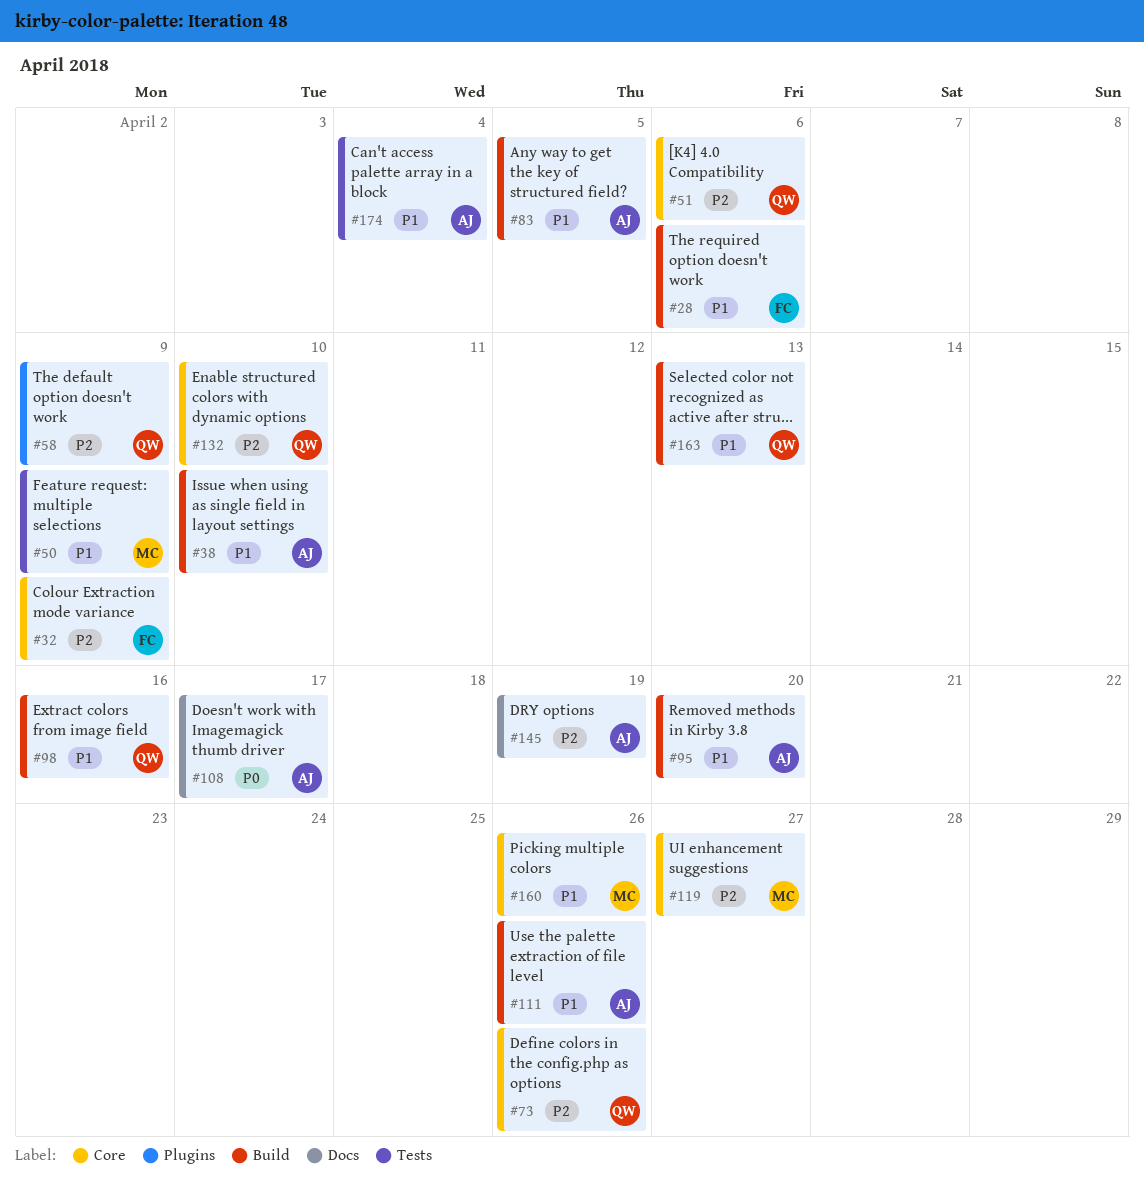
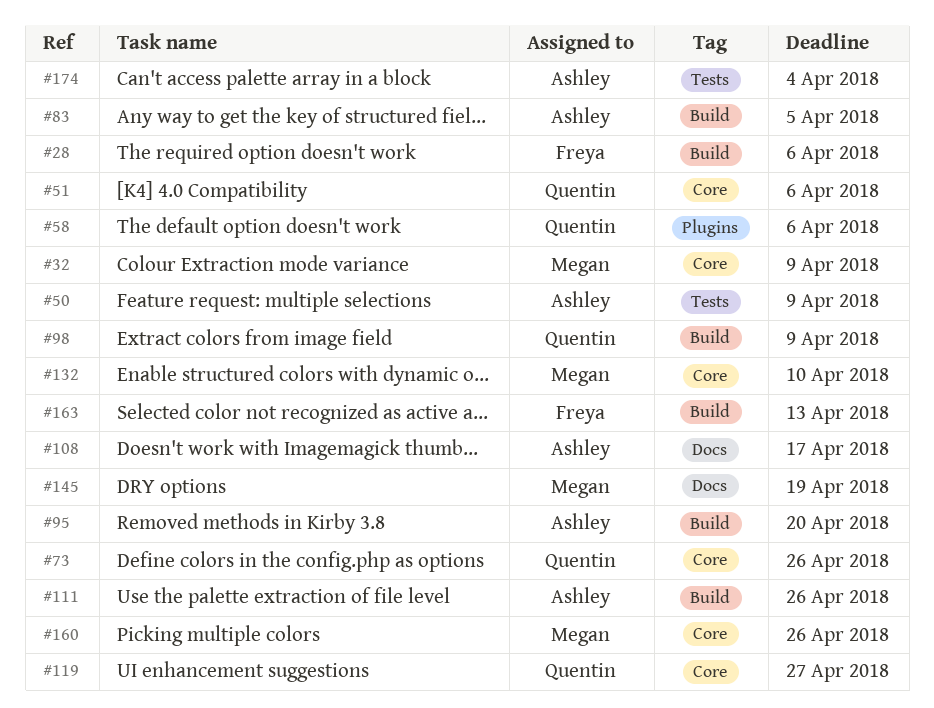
#32, owner: Freya -> Megan
#38: present -> none
#50, owner: Megan -> Ashley
#58, due: Apr 9 -> Apr 6
#98, due: Apr 16 -> Apr 9
#119, owner: Megan -> Quentin
#132, owner: Quentin -> Megan
#145, owner: Ashley -> Megan
#163, owner: Quentin -> Freya

